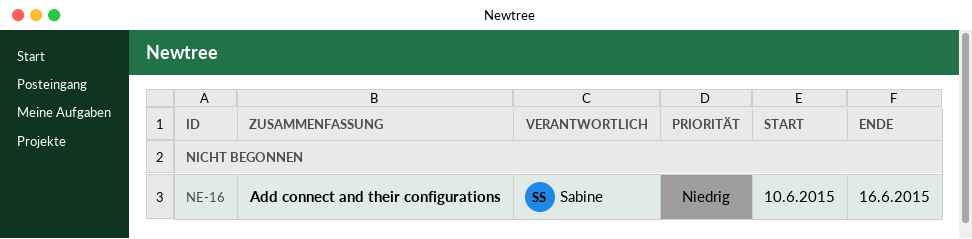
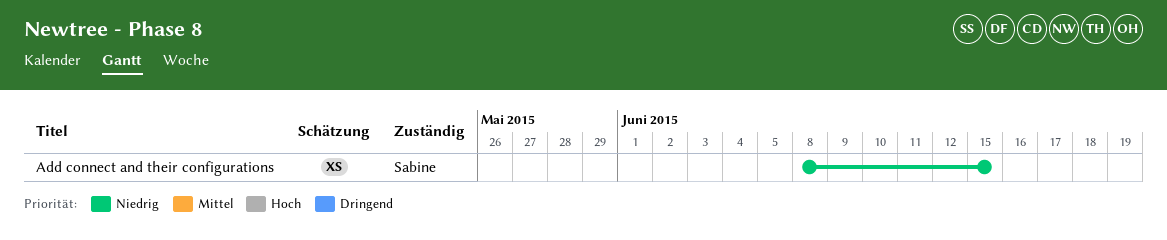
Add connect and their configurations, start: Jun 10 -> Jun 8
Add connect and their configurations, due: Jun 16 -> Jun 15

